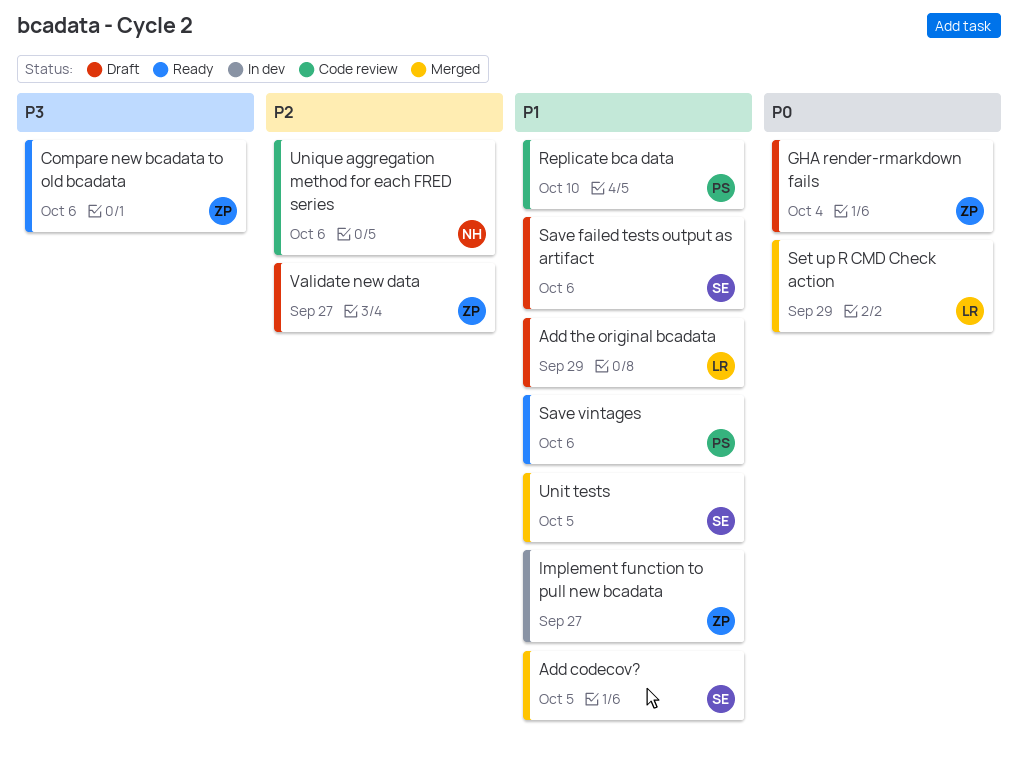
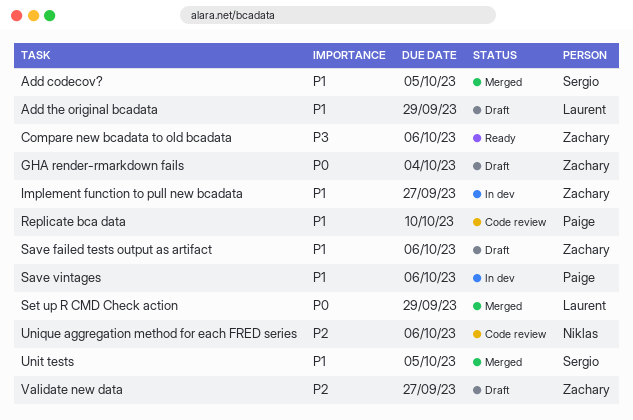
Save failed tests output as artifact, owner: Sergio -> Zachary
Save vintages, status: Ready -> In dev

